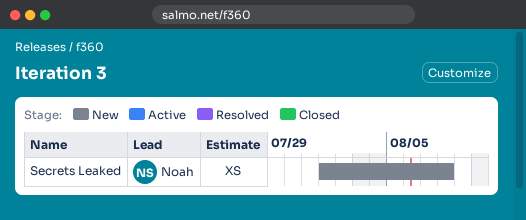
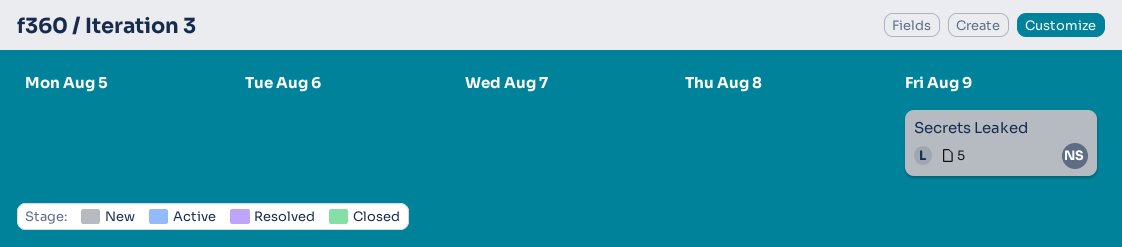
Secrets Leaked, estimate: XS -> L
Secrets Leaked, due: Aug 8 -> Aug 9

